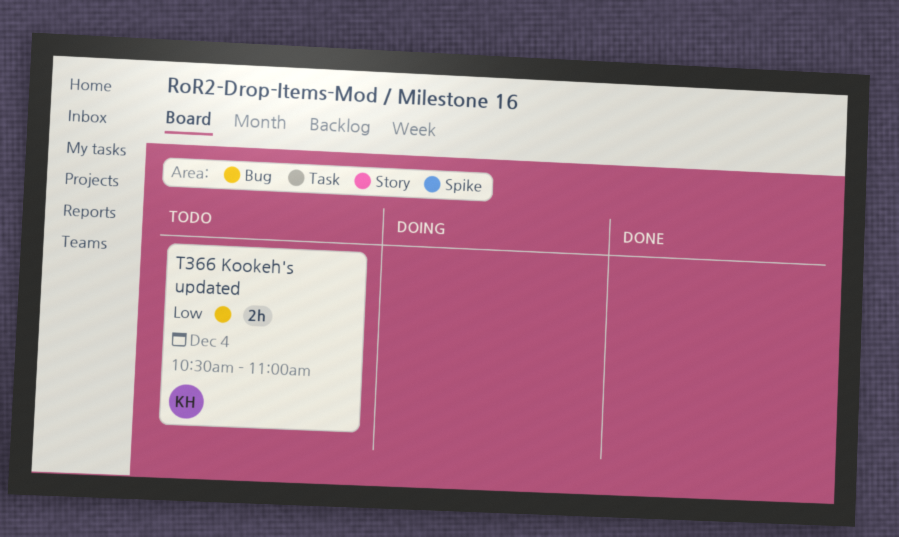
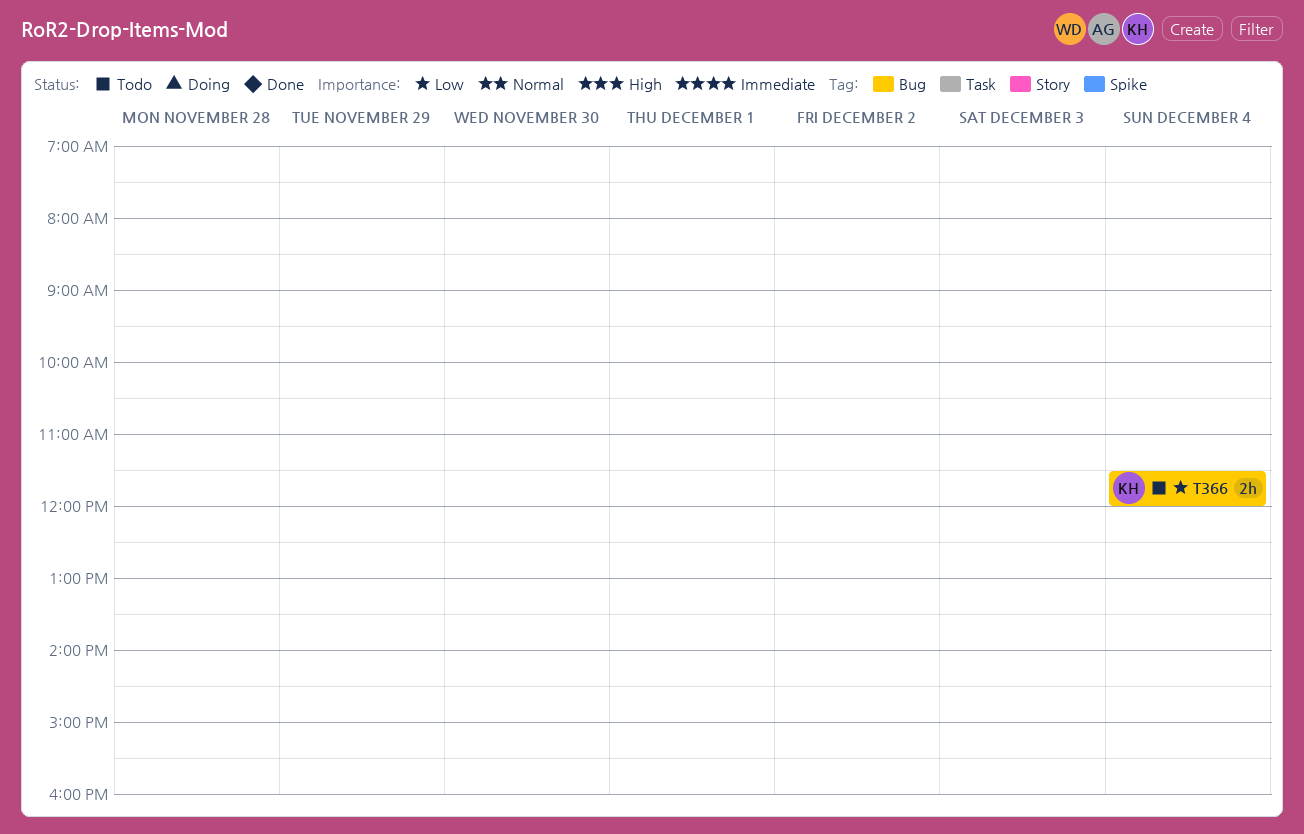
T366, begins: 10:30 -> 11:30
T366, ends: 11:00 -> 12:00

